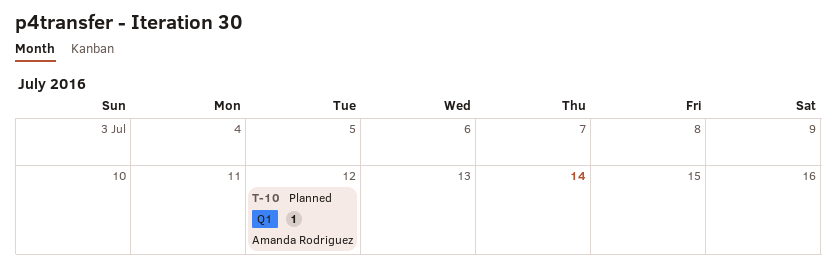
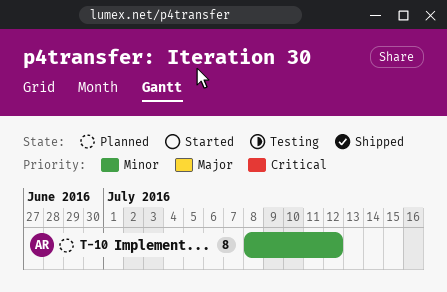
T-10, estimate: 1 -> 8

